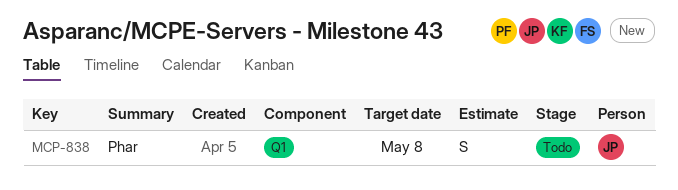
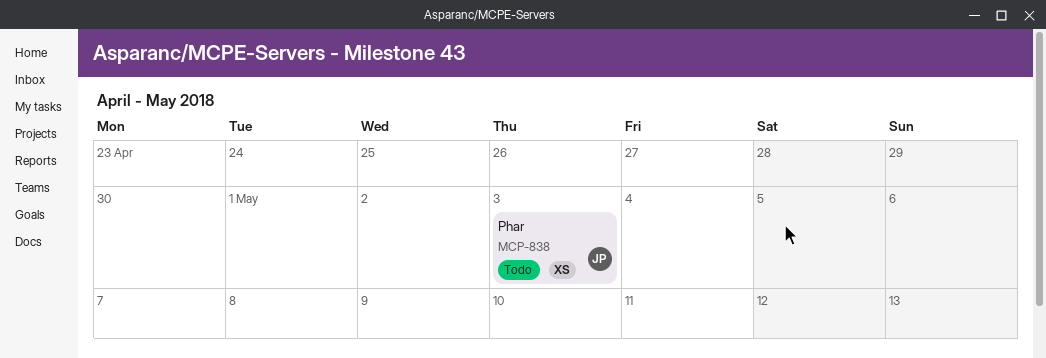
MCP-838, estimate: S -> XS
MCP-838, due: May 8 -> May 3

